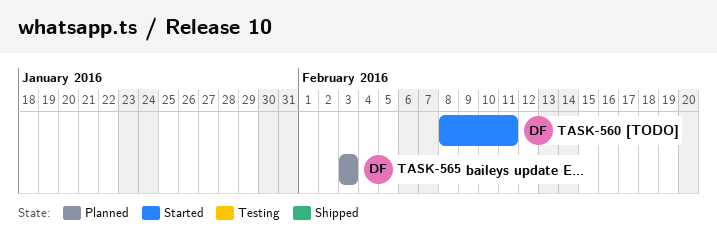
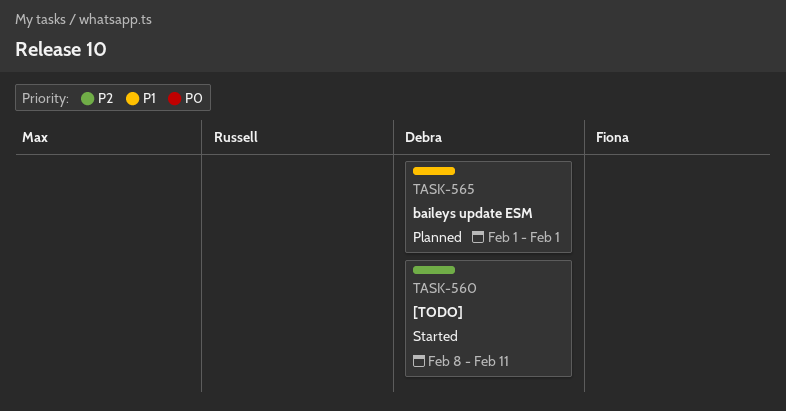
TASK-565, start: Feb 3 -> Feb 1
TASK-565, due: Feb 3 -> Feb 1

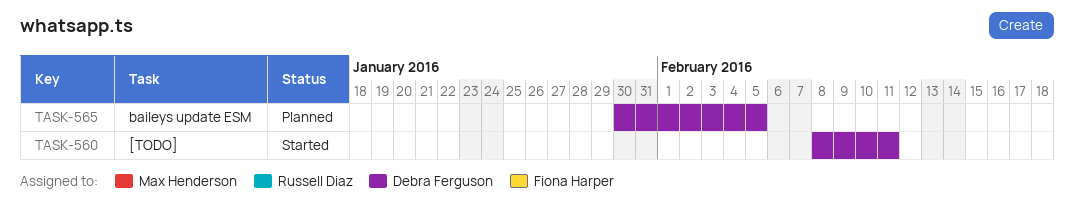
TASK-565, start: Feb 1 -> Jan 30
TASK-565, due: Feb 1 -> Feb 5

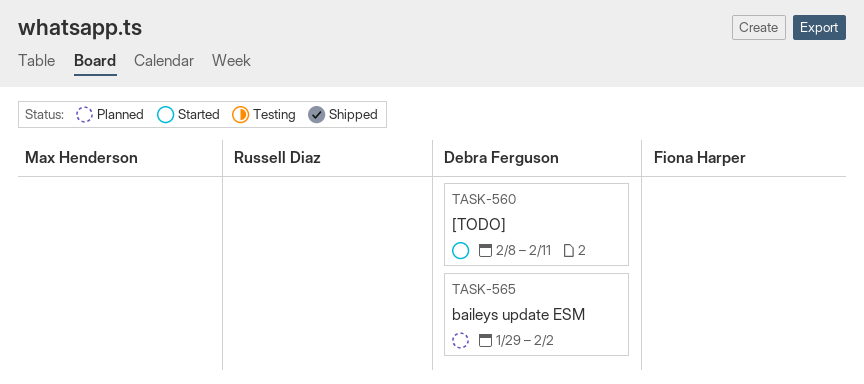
TASK-565, start: Jan 30 -> Jan 29
TASK-565, due: Feb 5 -> Feb 2

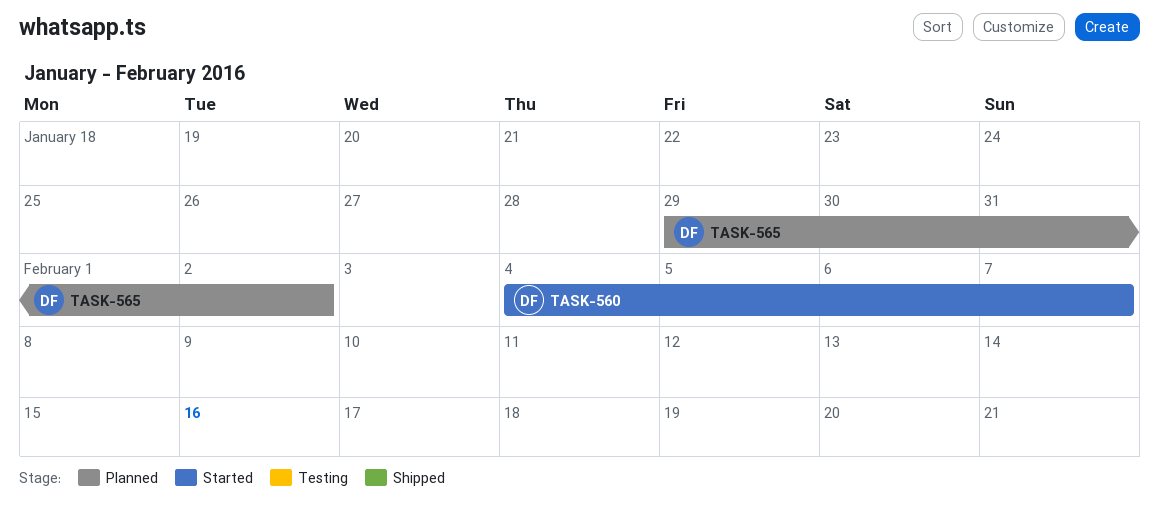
TASK-560, start: Feb 8 -> Feb 4
TASK-560, due: Feb 11 -> Feb 7

